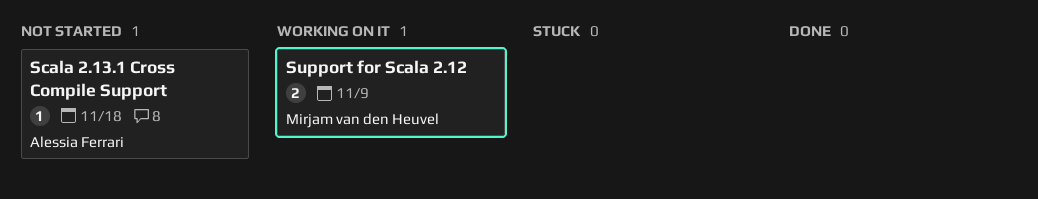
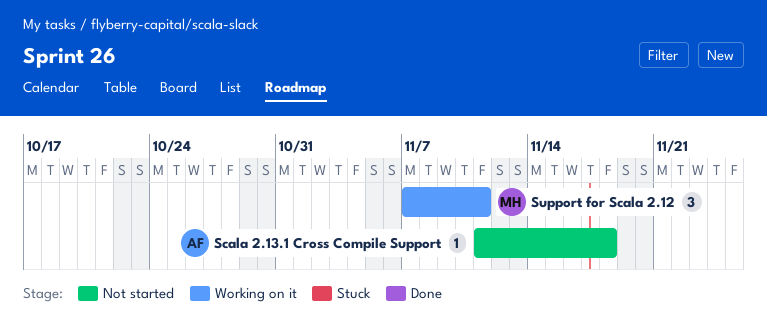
Support for Scala 2.12, estimate: 2 -> 3
Support for Scala 2.12, due: Nov 9 -> Nov 11

